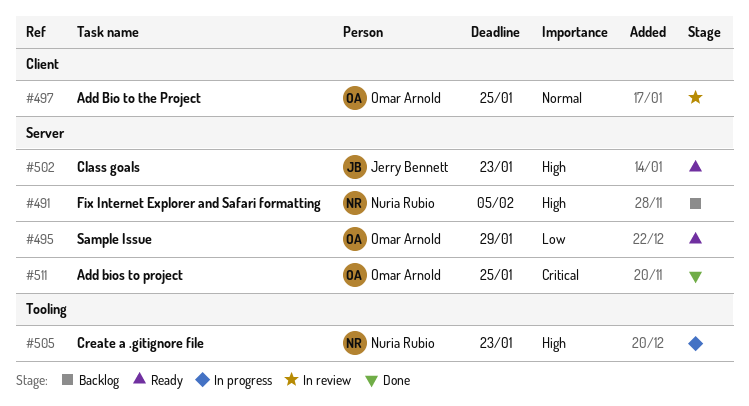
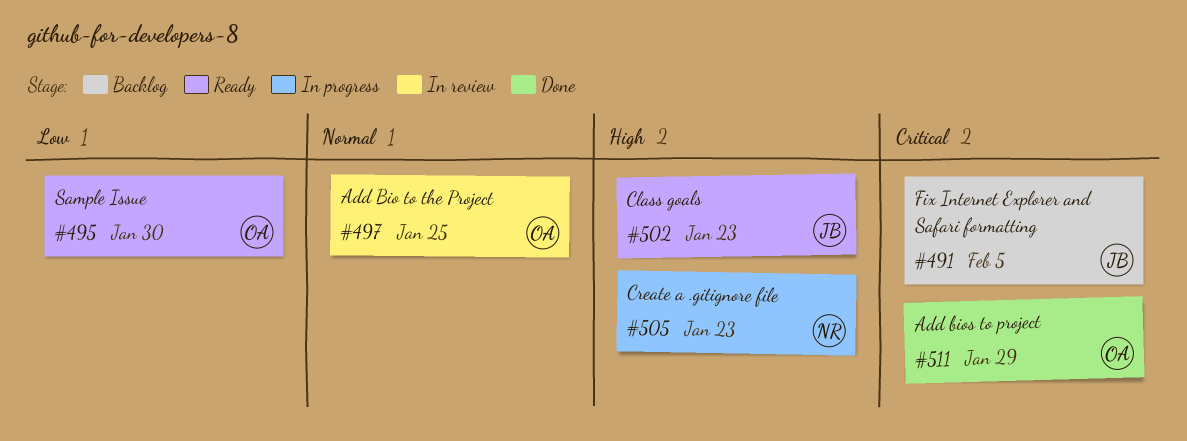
#491, owner: Nuria Rubio -> Jerry Bennett
#491, priority: High -> Critical
#495, due: Jan 29 -> Jan 30
#511, due: Jan 25 -> Jan 29

